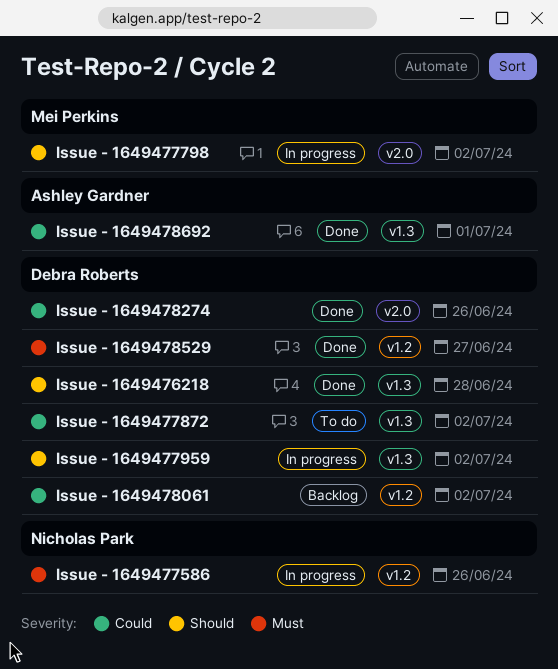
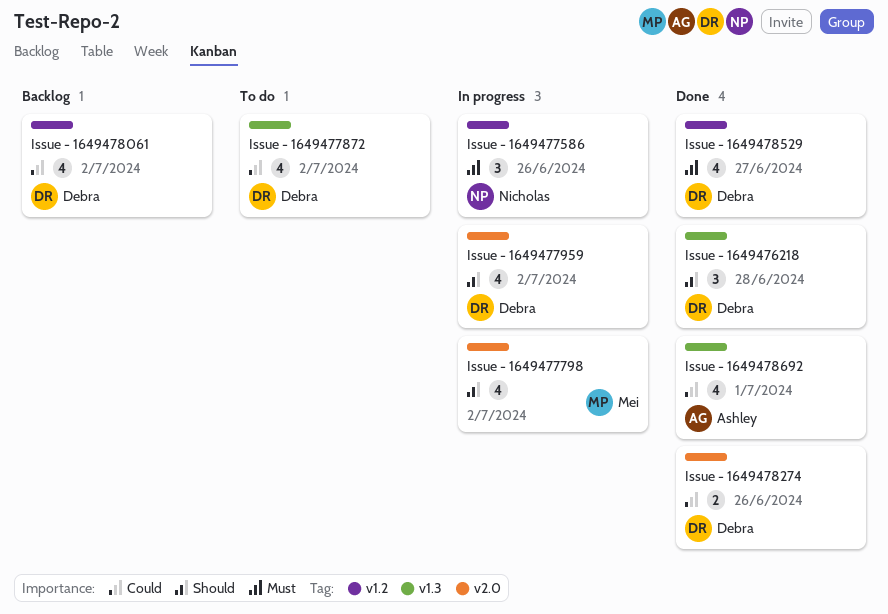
Issue - 1649477959, label: v1.3 -> v2.0

